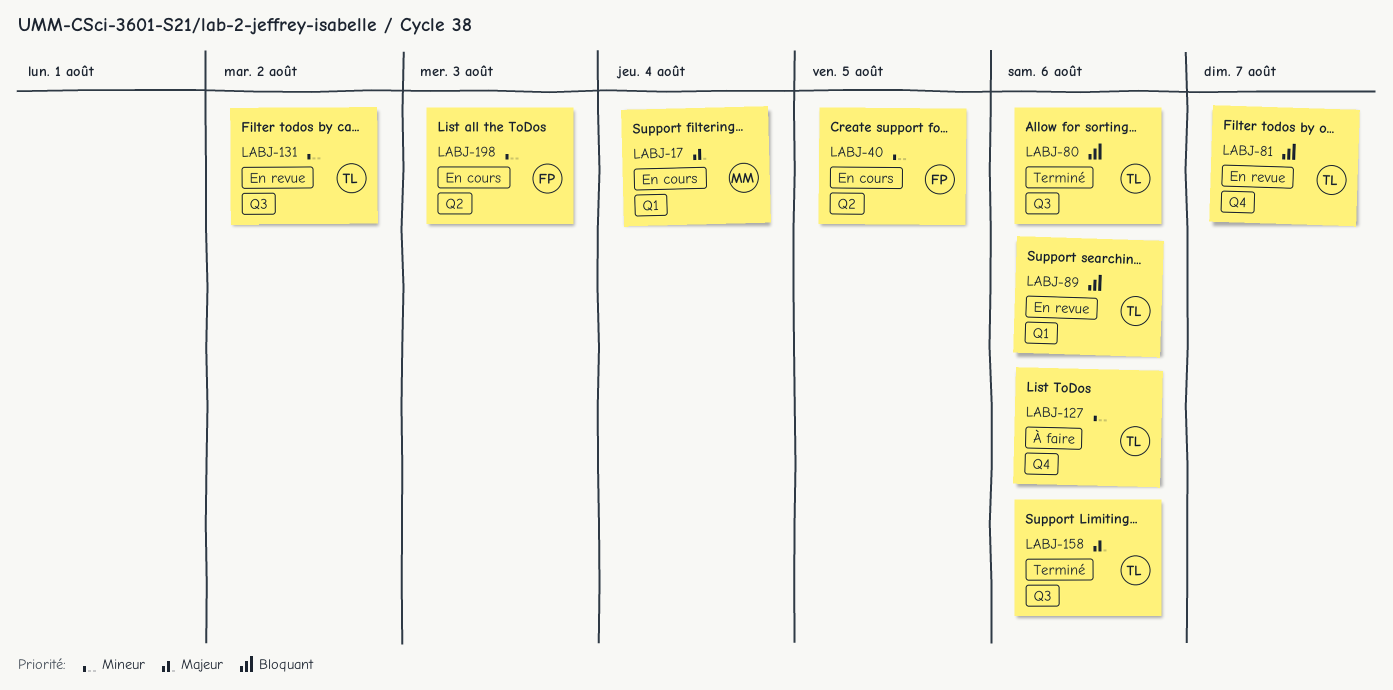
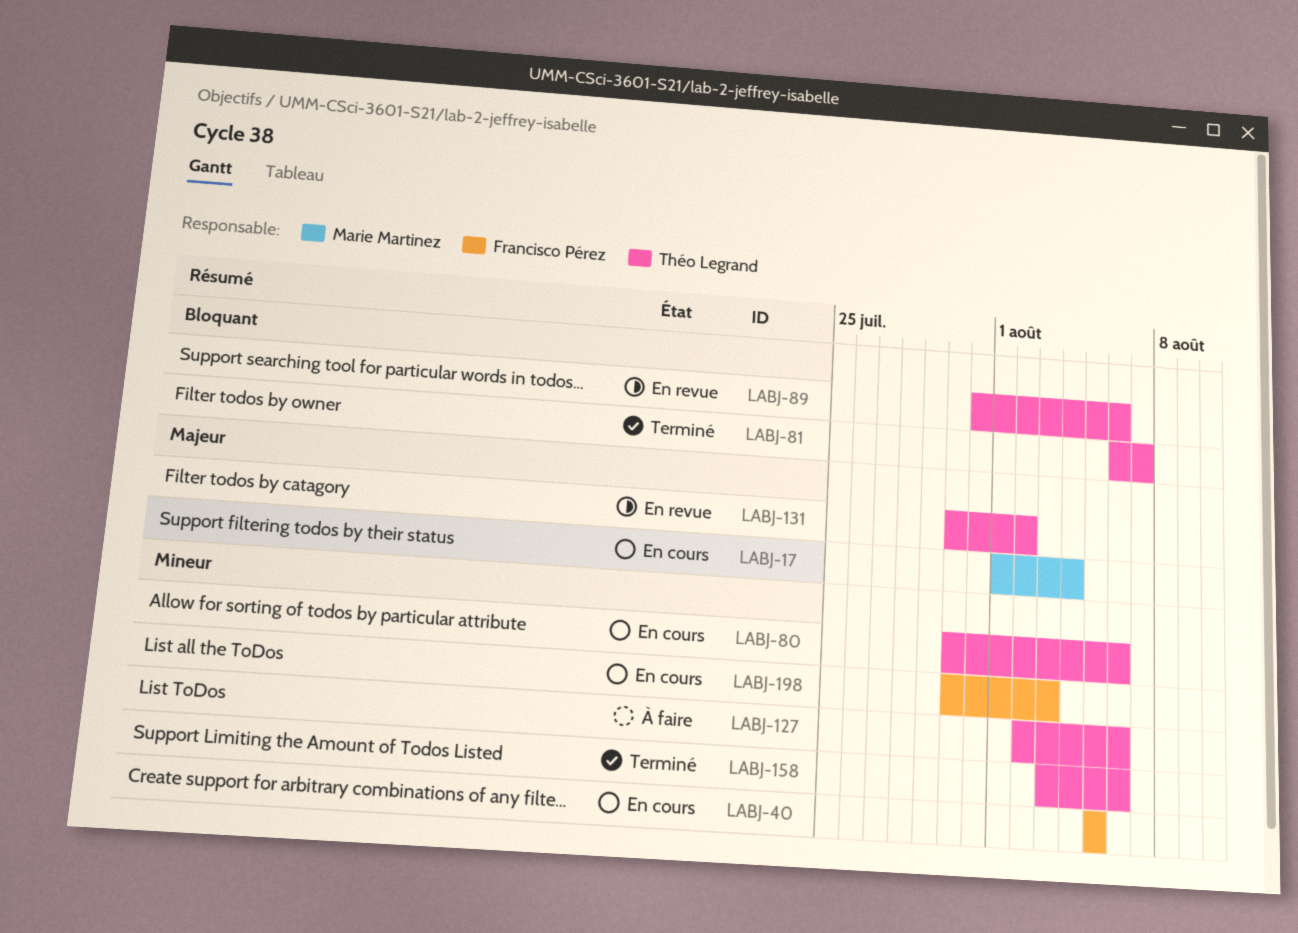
LABJ-80, status: Terminé -> En cours
LABJ-80, priority: Bloquant -> Mineur
LABJ-81, status: En revue -> Terminé
LABJ-131, priority: Mineur -> Majeur
LABJ-158, priority: Majeur -> Mineur

